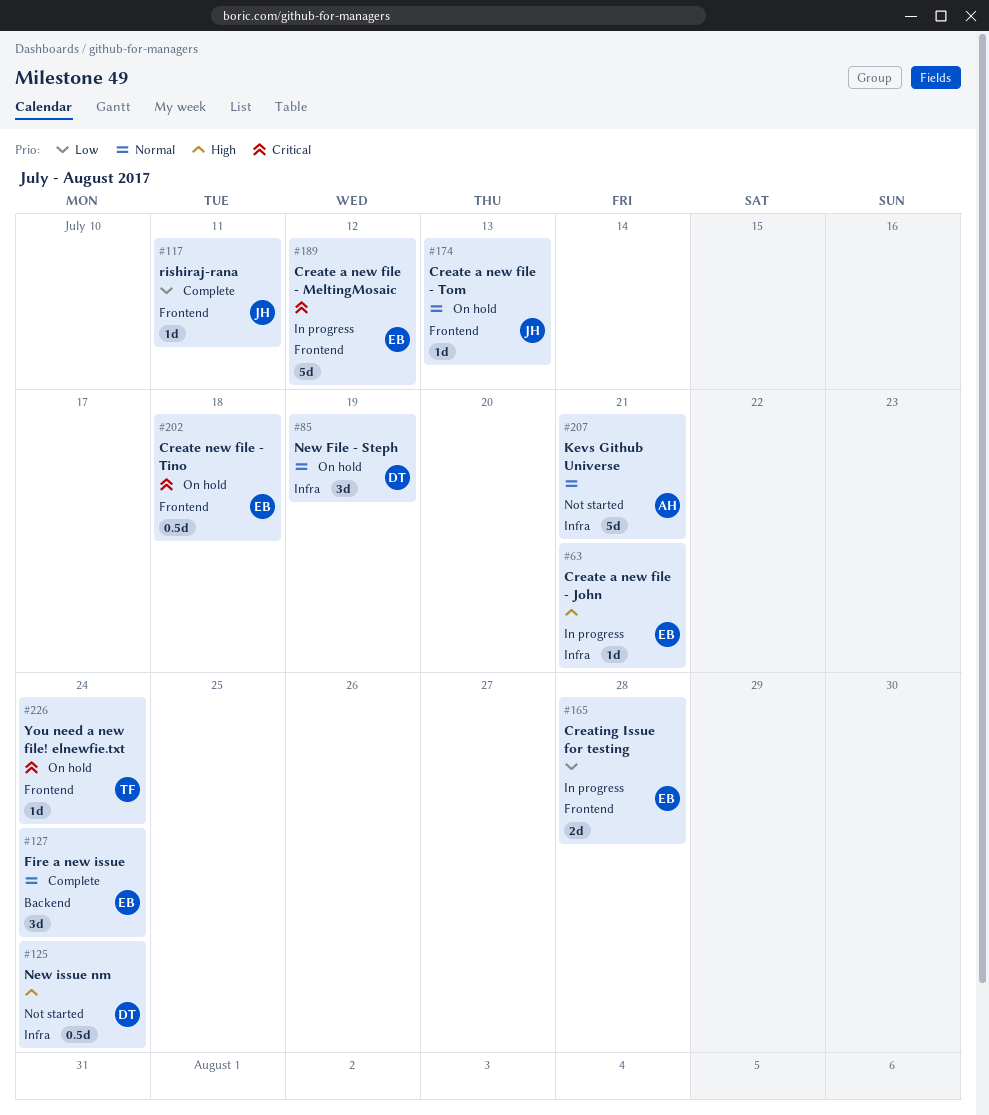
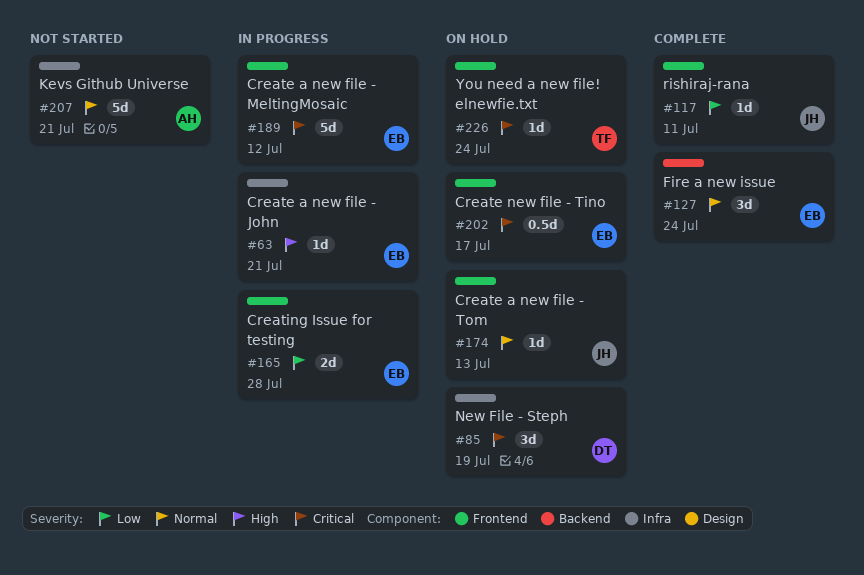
#85, priority: Normal -> Critical
#125: present -> none
#202, due: Jul 18 -> Jul 17

